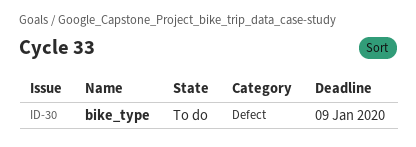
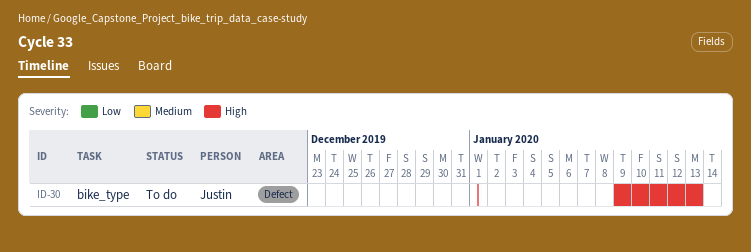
ID-30, due: Jan 9 -> Jan 13

